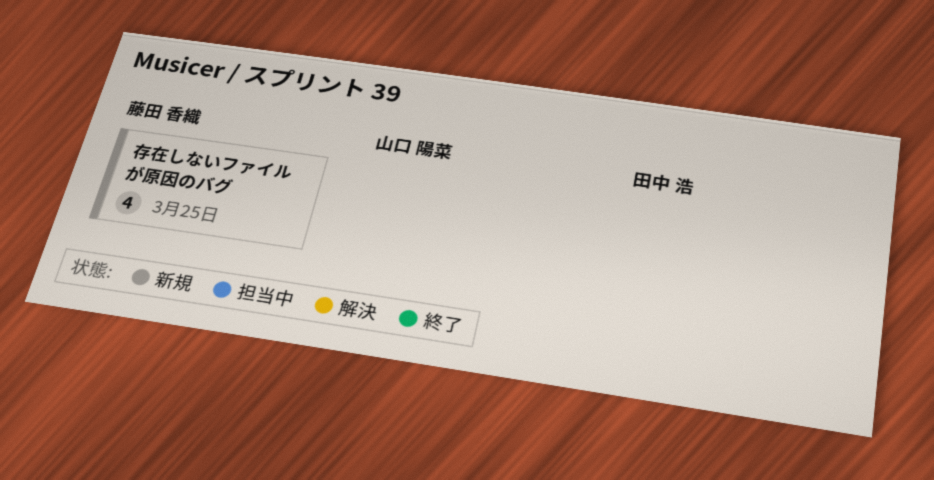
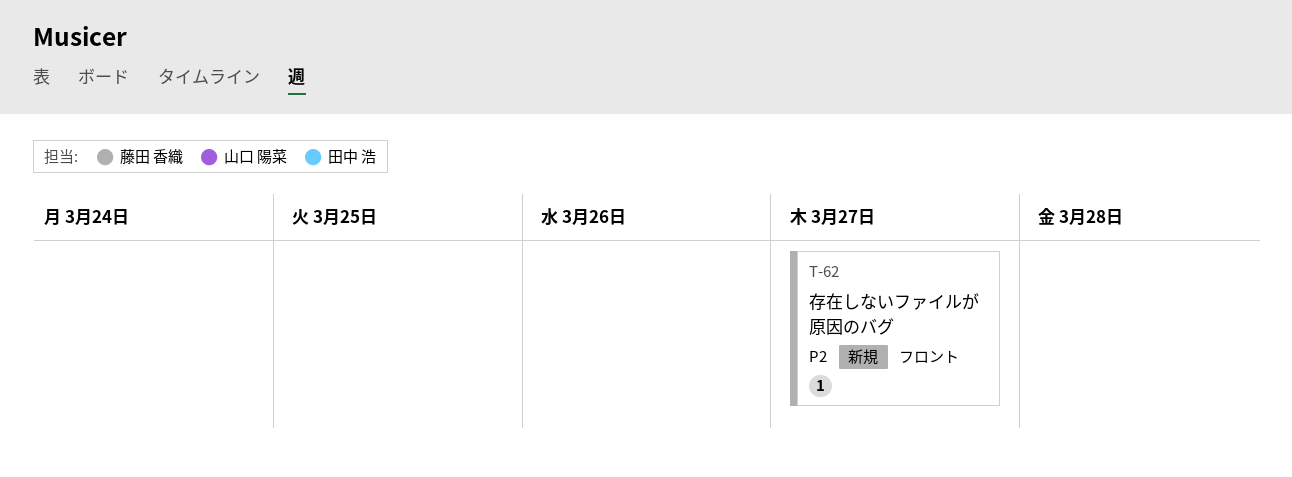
存在しないファイルが原因のバグ, estimate: 4 -> 1
存在しないファイルが原因のバグ, due: Mar 25 -> Mar 27

